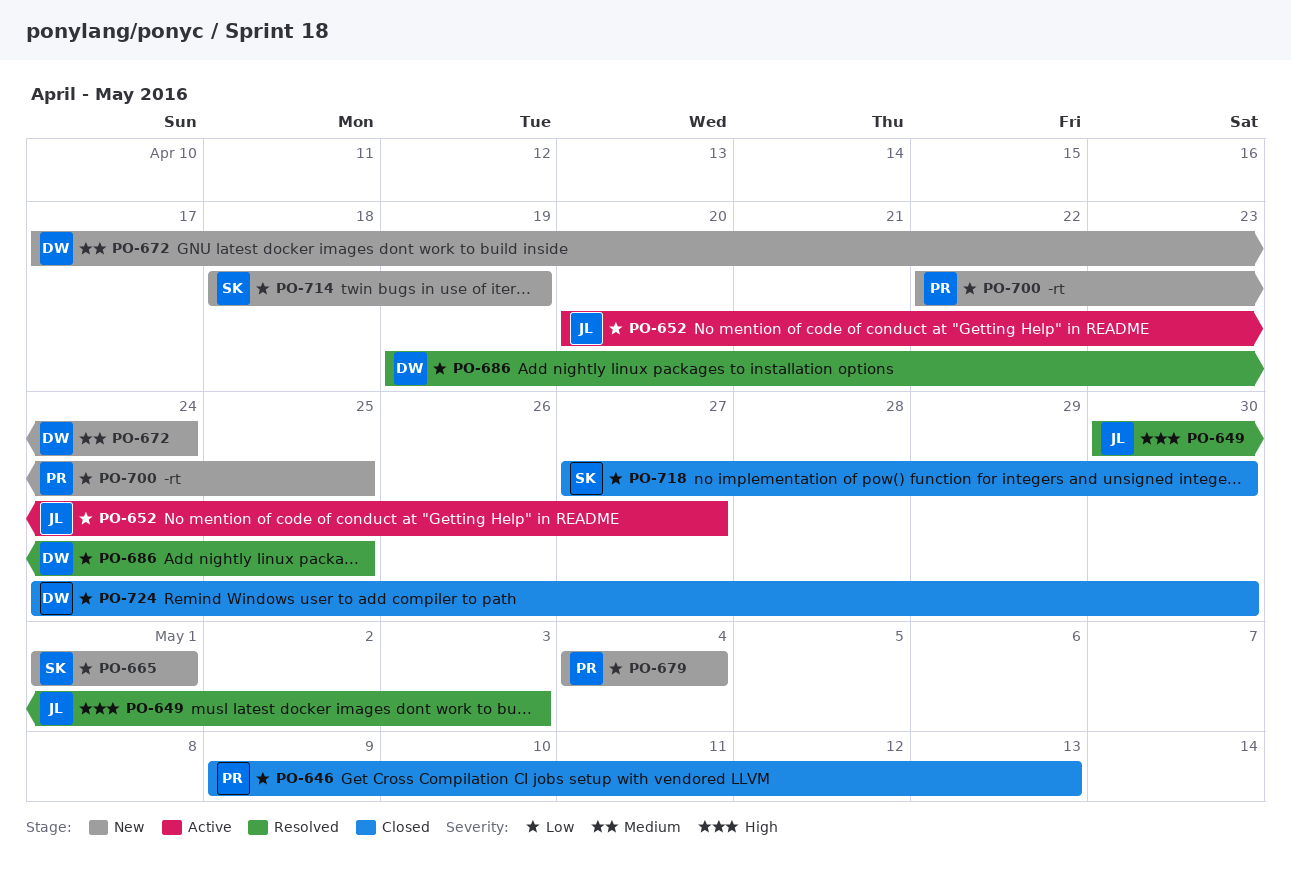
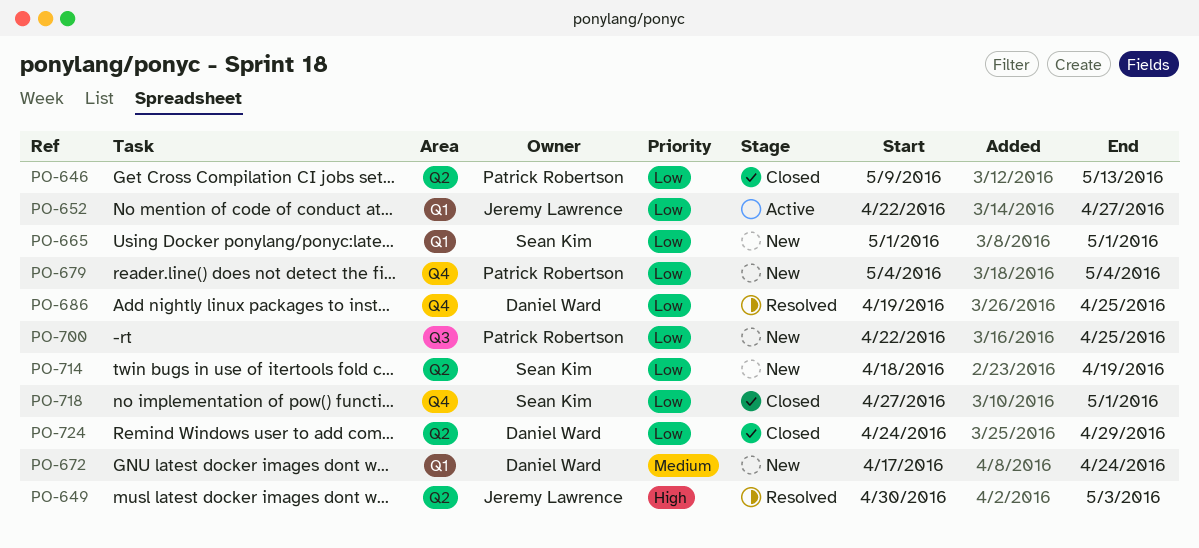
PO-652, start: Apr 20 -> Apr 22
PO-718, due: Apr 30 -> May 1
PO-724, due: Apr 30 -> Apr 29

